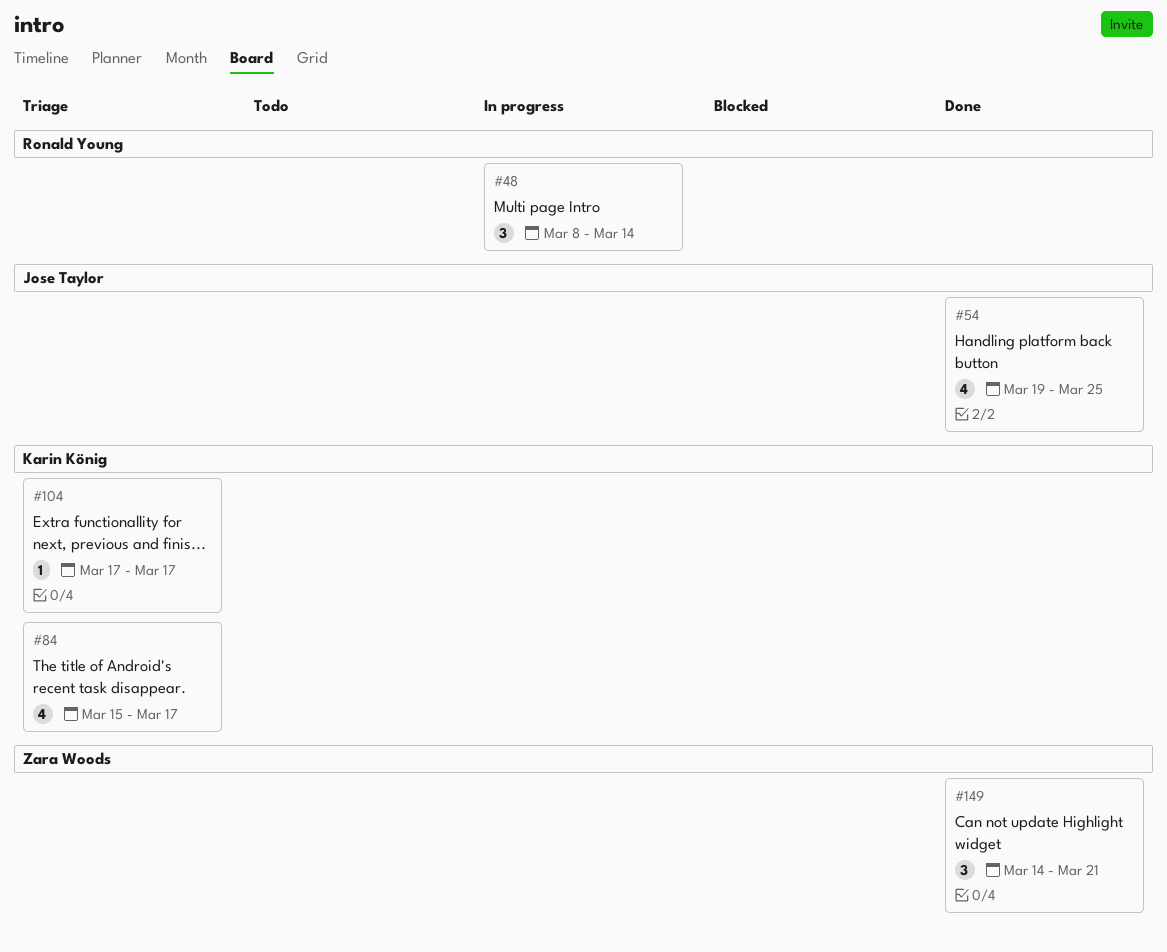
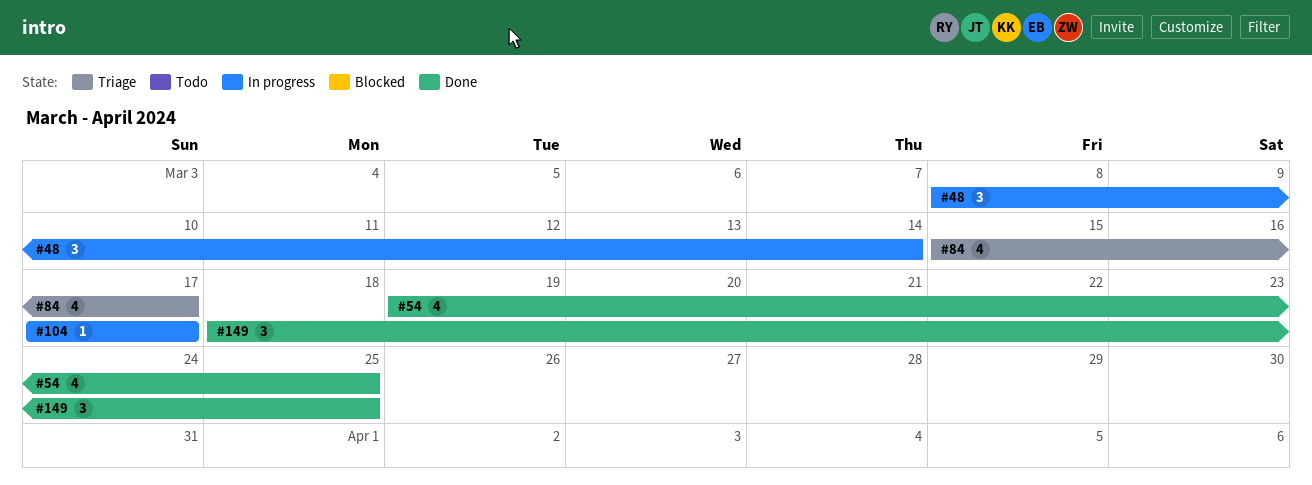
#104, status: Triage -> In progress
#149, start: Mar 14 -> Mar 18
#149, due: Mar 21 -> Mar 25

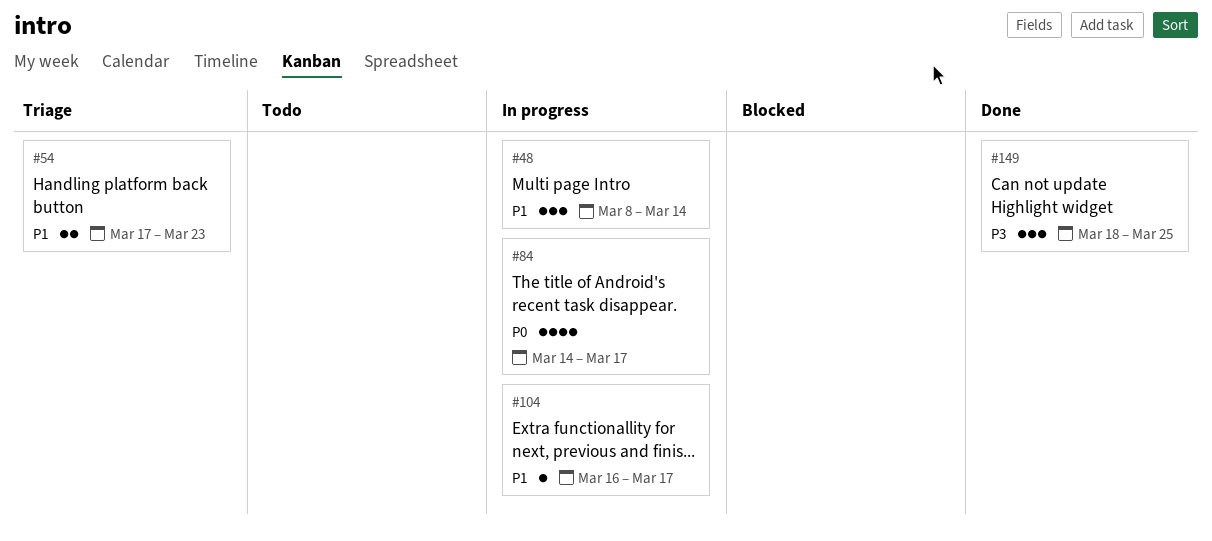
#54, status: Done -> Triage
#54, estimate: 4 -> 2
#54, start: Mar 19 -> Mar 17
#54, due: Mar 25 -> Mar 23
#84, status: Triage -> In progress
#84, start: Mar 15 -> Mar 14
#104, start: Mar 17 -> Mar 16

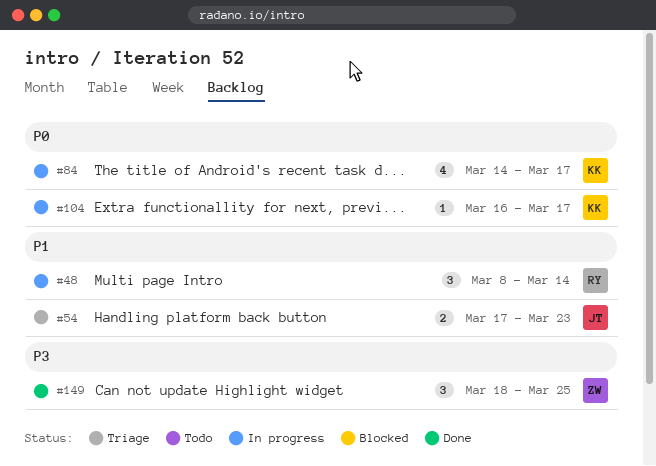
#104, priority: P1 -> P0

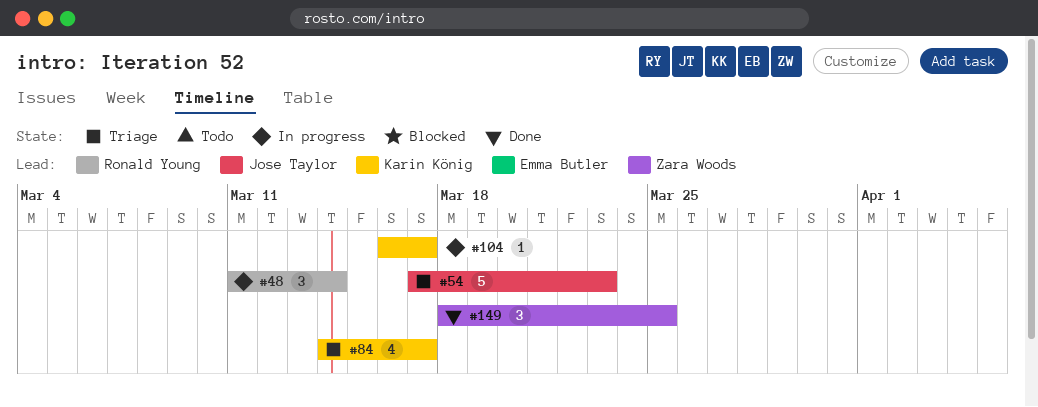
#48, start: Mar 8 -> Mar 11
#54, estimate: 2 -> 5
#84, status: In progress -> Triage

